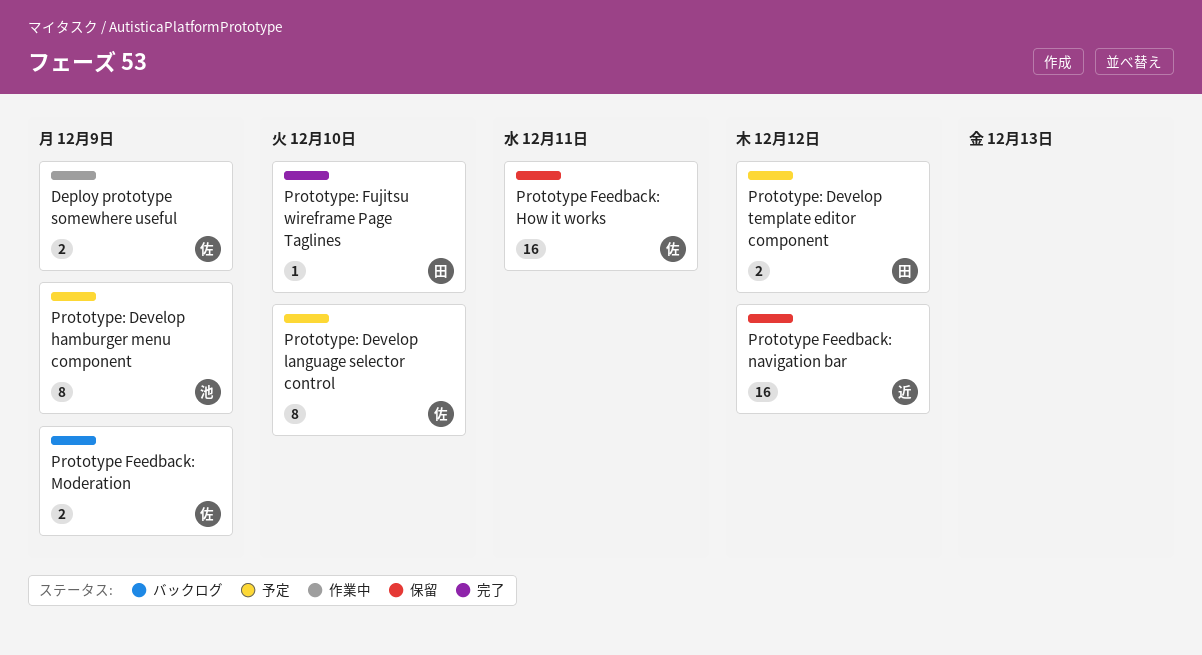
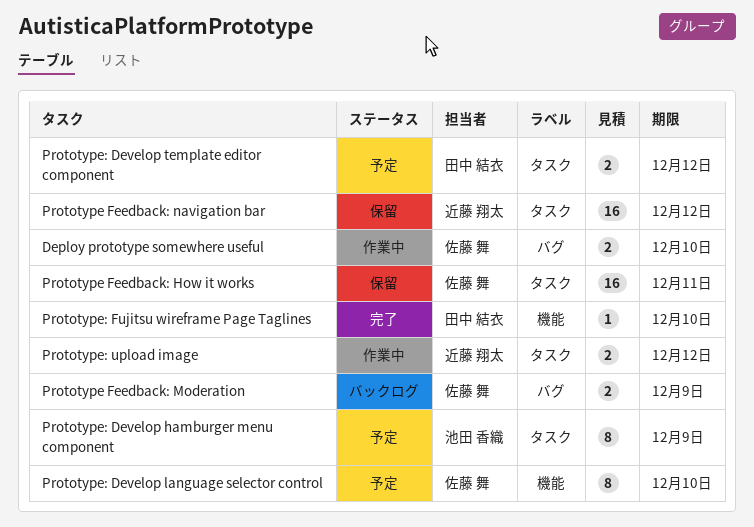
Deploy prototype somewhere useful, due: Dec 9 -> Dec 10
Prototype: upload image: none -> present

